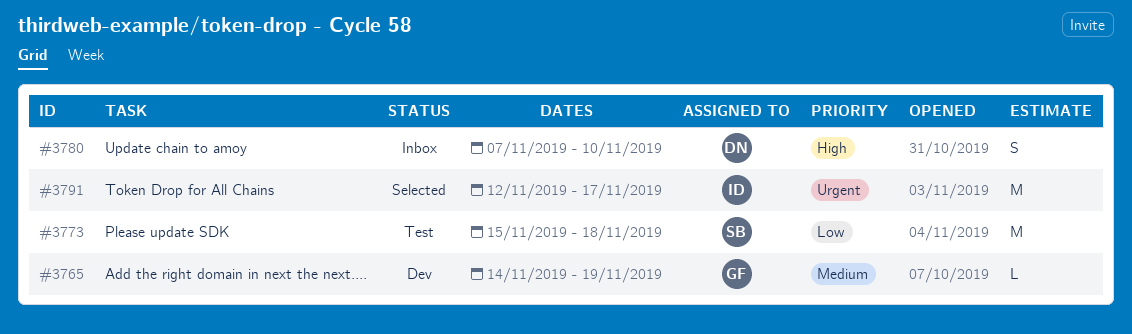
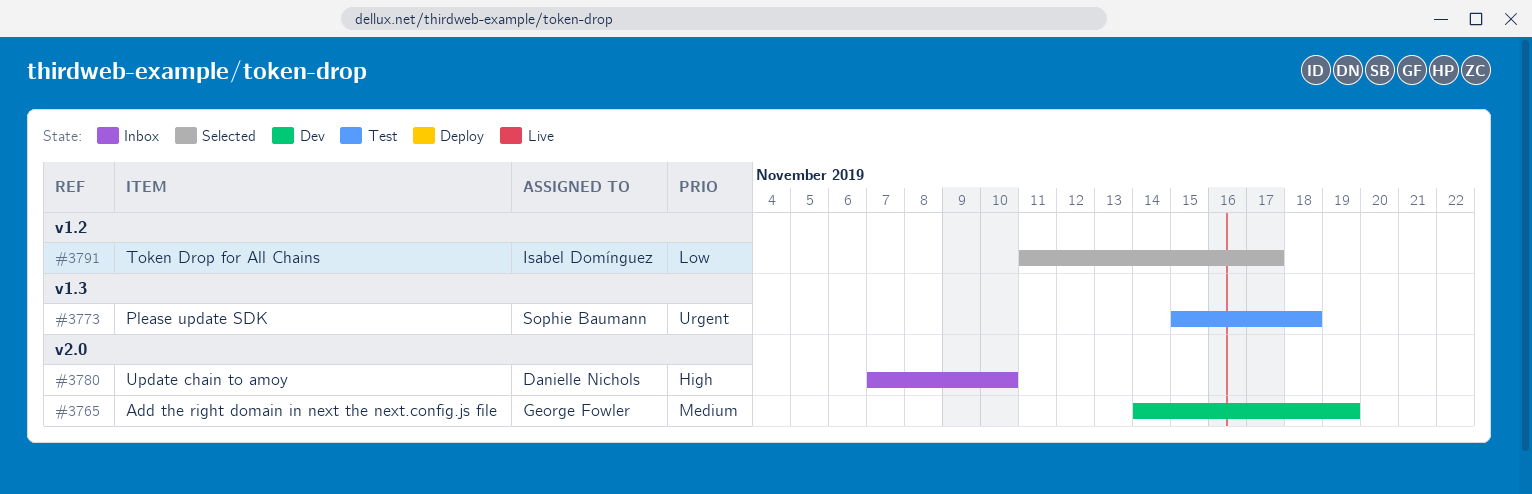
#3773, priority: Low -> Urgent
#3791, priority: Urgent -> Low
#3791, start: Nov 12 -> Nov 11

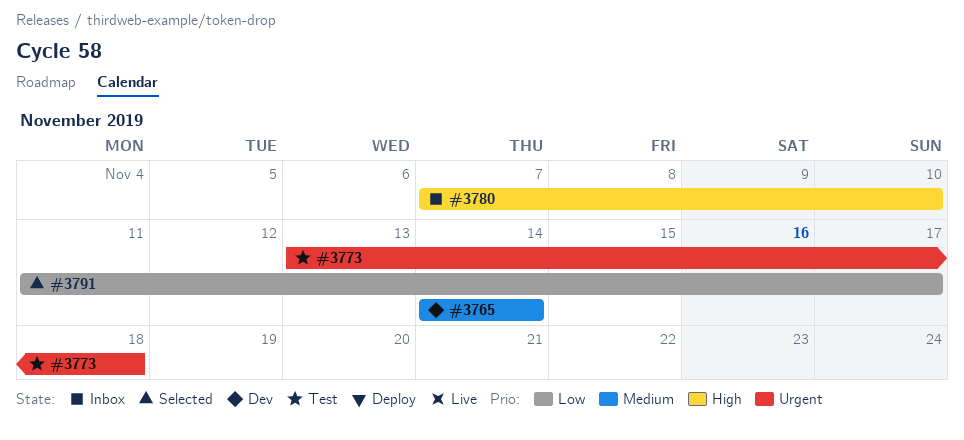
#3765, due: Nov 19 -> Nov 14
#3773, start: Nov 15 -> Nov 13

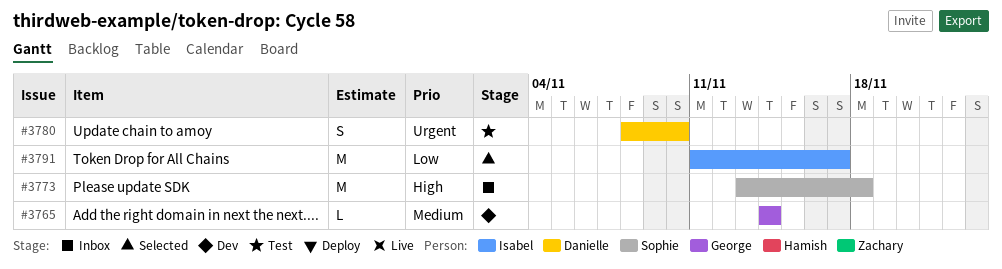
#3773, status: Test -> Inbox
#3773, priority: Urgent -> High
#3780, status: Inbox -> Test
#3780, priority: High -> Urgent
#3780, start: Nov 7 -> Nov 8

